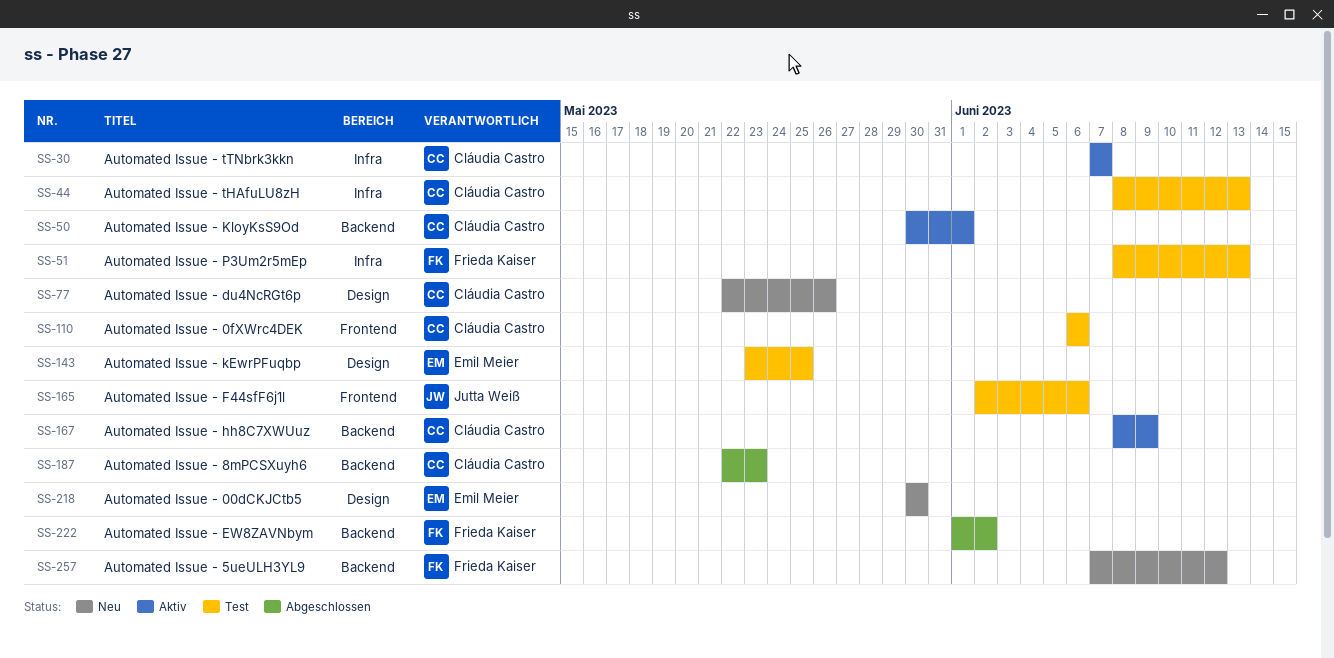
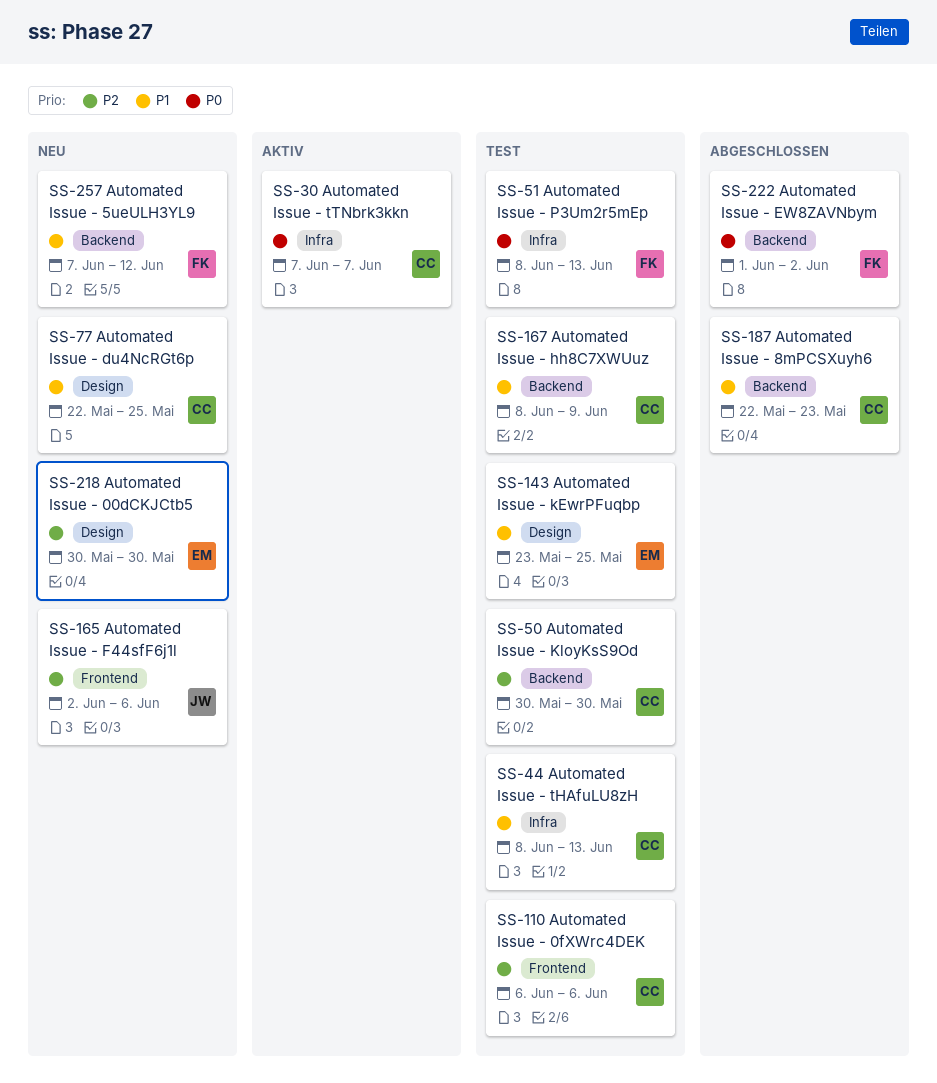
SS-50, status: Aktiv -> Test
SS-50, due: Jun 1 -> May 30
SS-77, due: May 26 -> May 25
SS-165, status: Test -> Neu
SS-167, status: Aktiv -> Test

